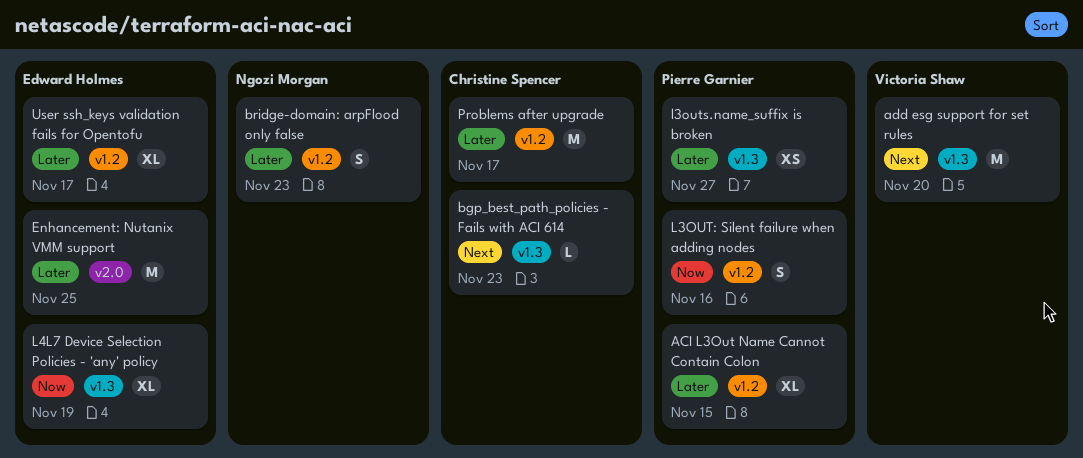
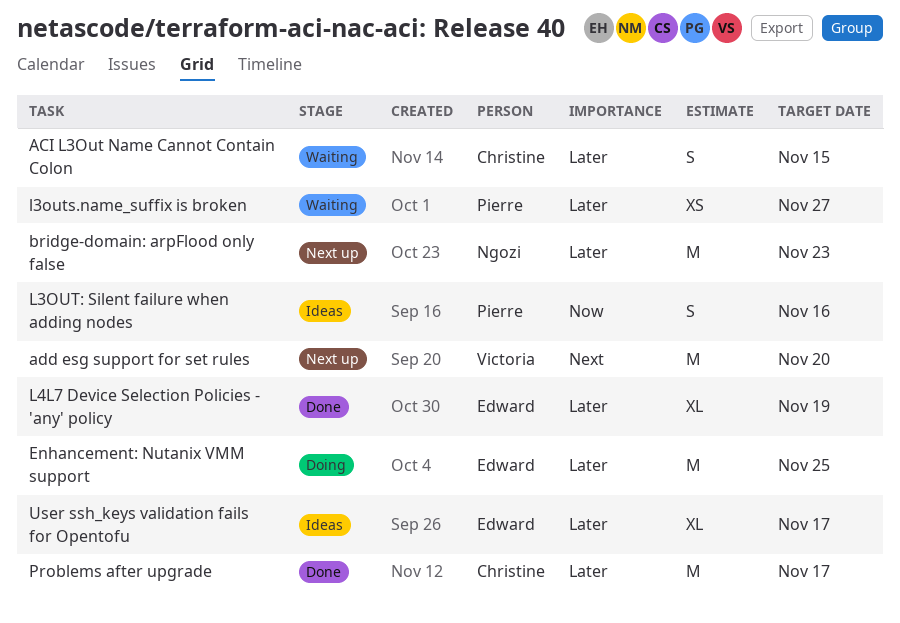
ACI L3Out Name Cannot Contain Colon, owner: Pierre Garnier -> Christine Spencer
ACI L3Out Name Cannot Contain Colon, estimate: XL -> S
bgp_best_path_policies - Fails with ACI 614: present -> none
bridge-domain: arpFlood only false, estimate: S -> M
L4L7 Device Selection Policies - 'any' policy, priority: Now -> Later

